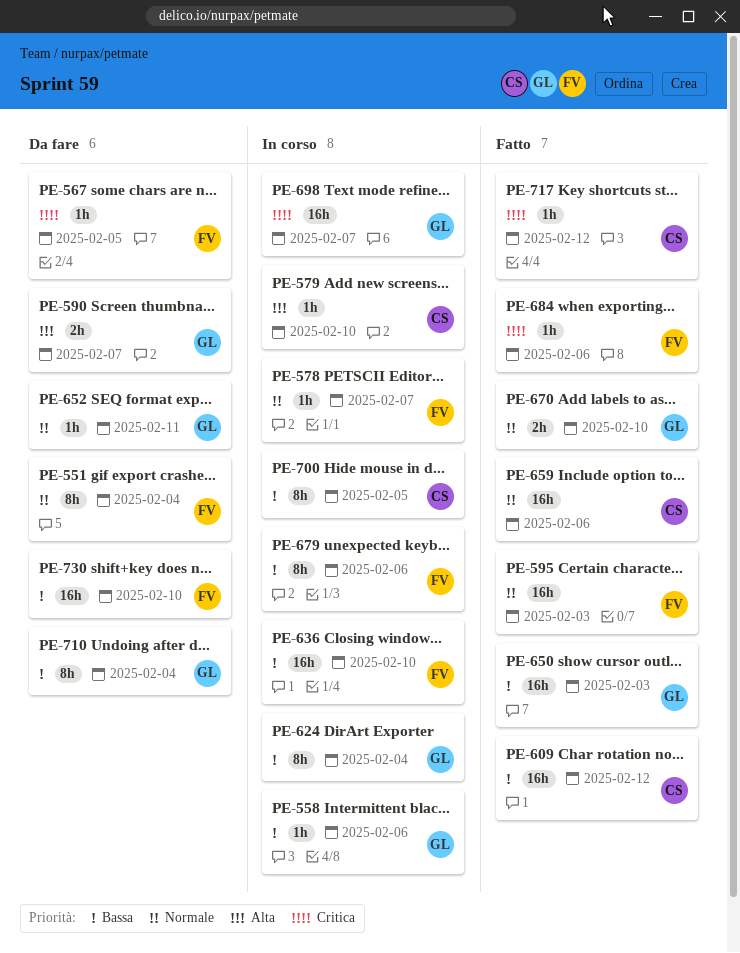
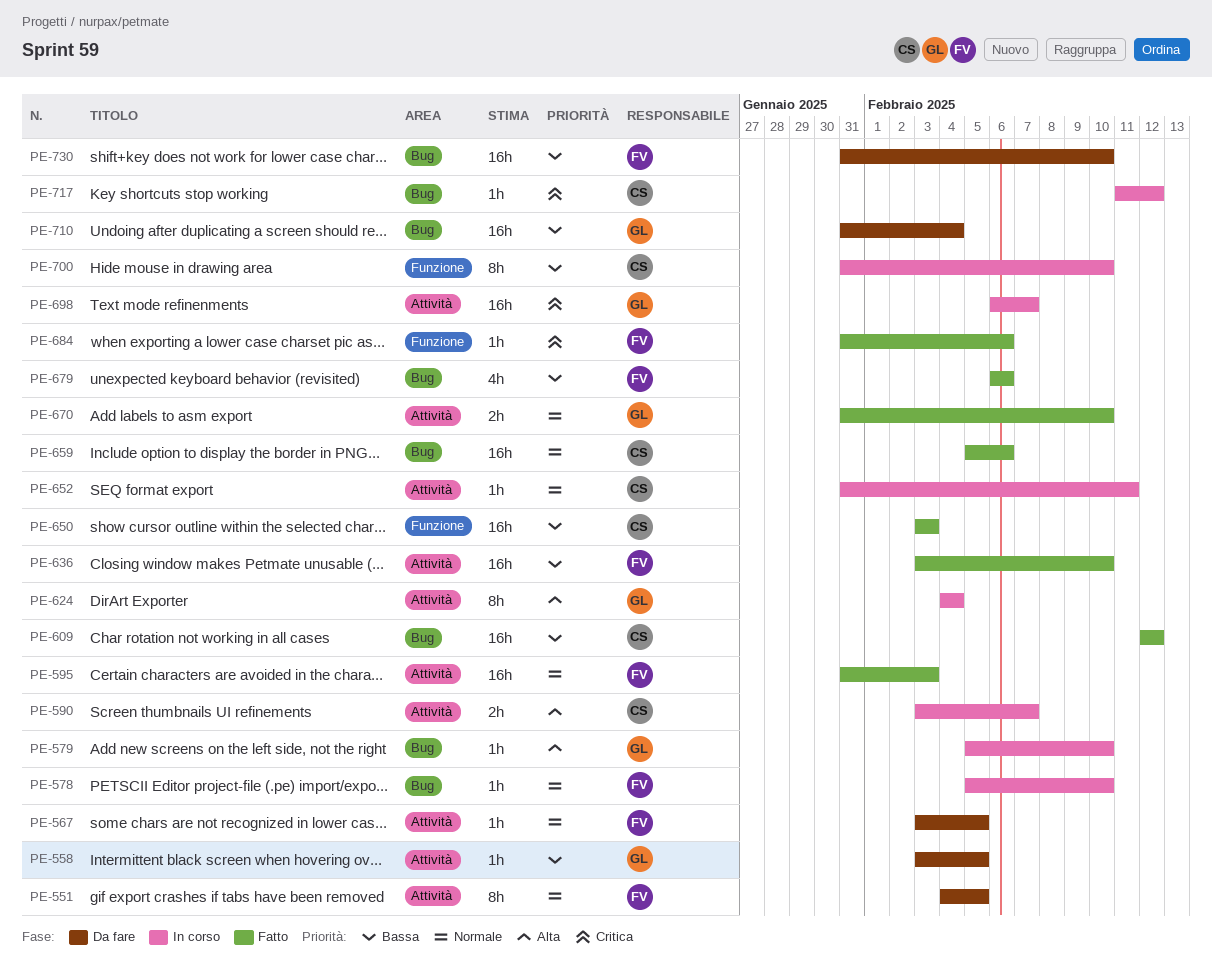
PE-551, due: Feb 4 -> Feb 5
PE-558, status: In corso -> Da fare
PE-558, due: Feb 6 -> Feb 5
PE-567, priority: Critica -> Normale
PE-578, due: Feb 7 -> Feb 10
PE-579, owner: CS -> GL
PE-590, status: Da fare -> In corso
PE-590, owner: GL -> CS
PE-624, priority: Bassa -> Alta
PE-636, status: In corso -> Fatto
PE-650, owner: GL -> CS
PE-652, status: Da fare -> In corso
PE-652, owner: GL -> CS
PE-679, status: In corso -> Fatto
PE-679, estimate: 8h -> 4h
PE-700, due: Feb 5 -> Feb 10
PE-710, estimate: 8h -> 16h
PE-717, status: Fatto -> In corso

